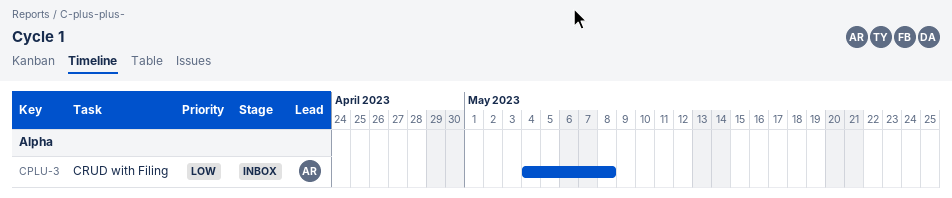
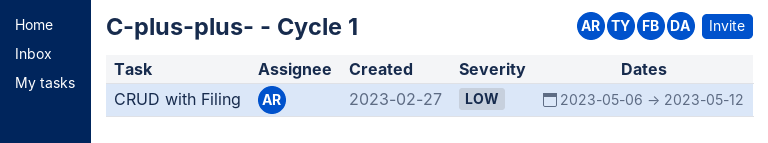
CRUD with Filing, start: May 4 -> May 6
CRUD with Filing, due: May 8 -> May 12

